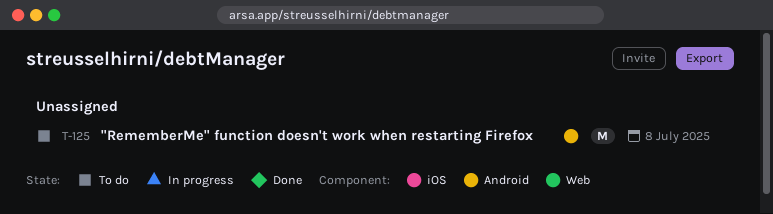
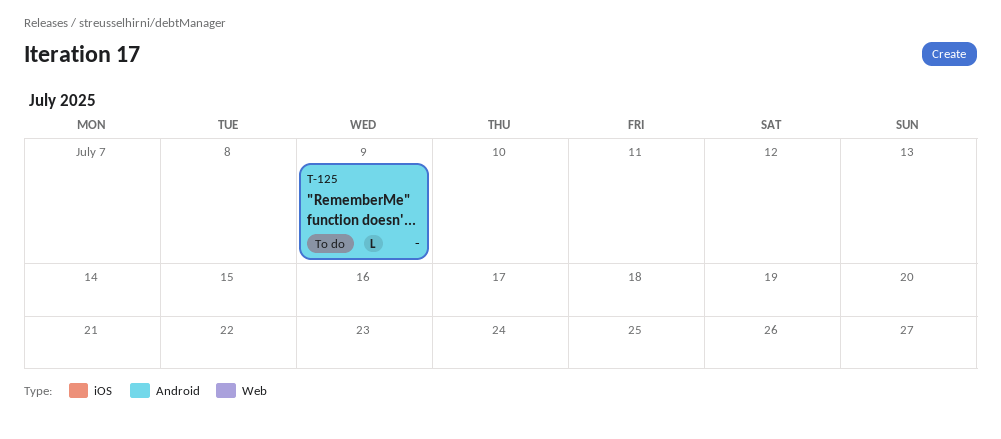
T-125, estimate: M -> L
T-125, due: Jul 8 -> Jul 9

